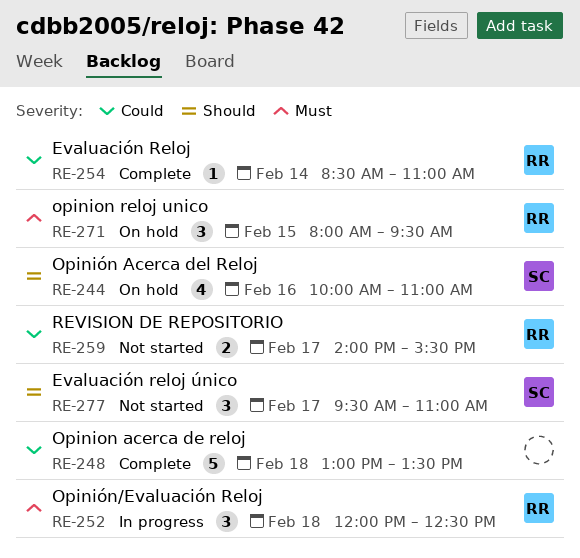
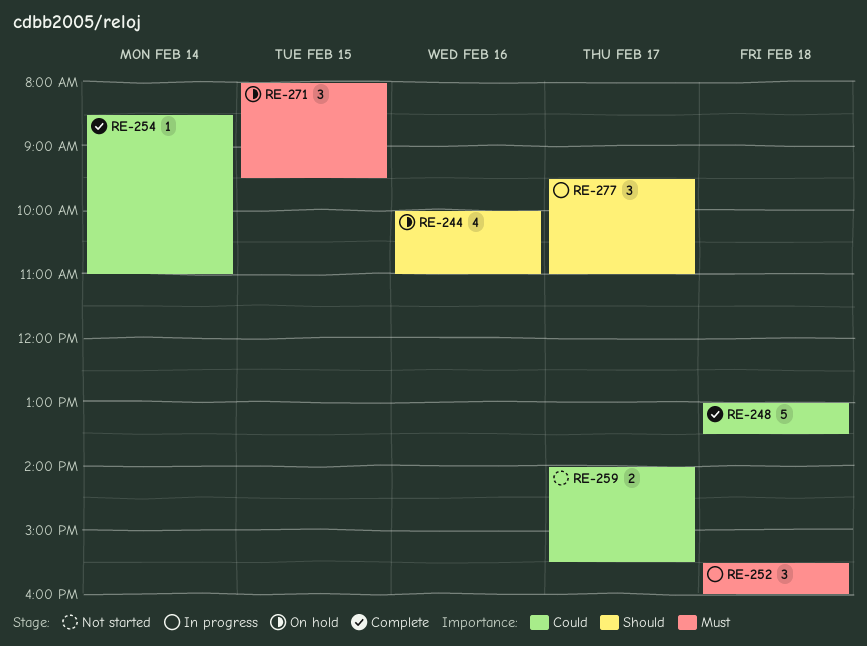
RE-252, begins: 12:00 -> 15:30
RE-252, ends: 12:30 -> 16:00
RE-277, status: Not started -> In progress

